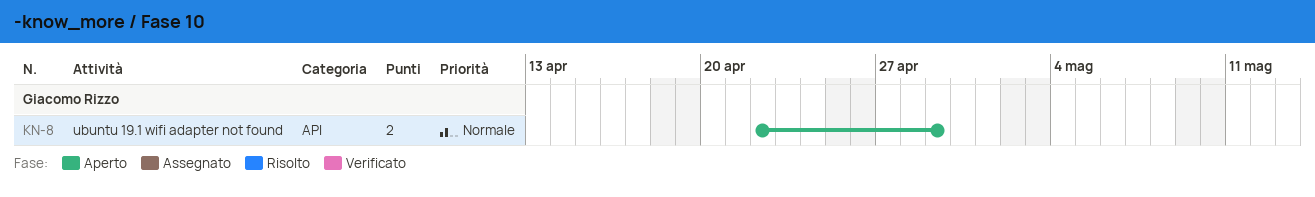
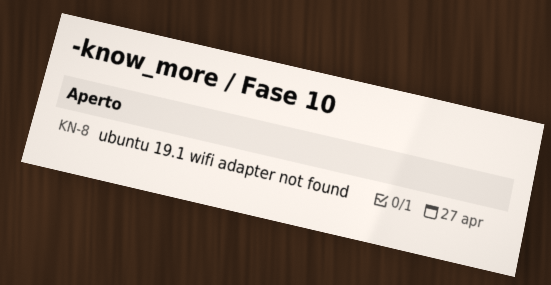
KN-8, due: Apr 29 -> Apr 27

